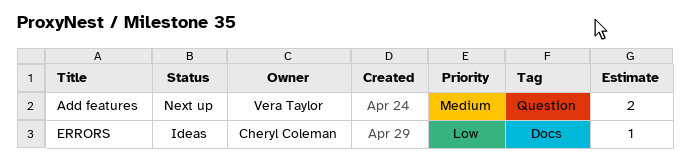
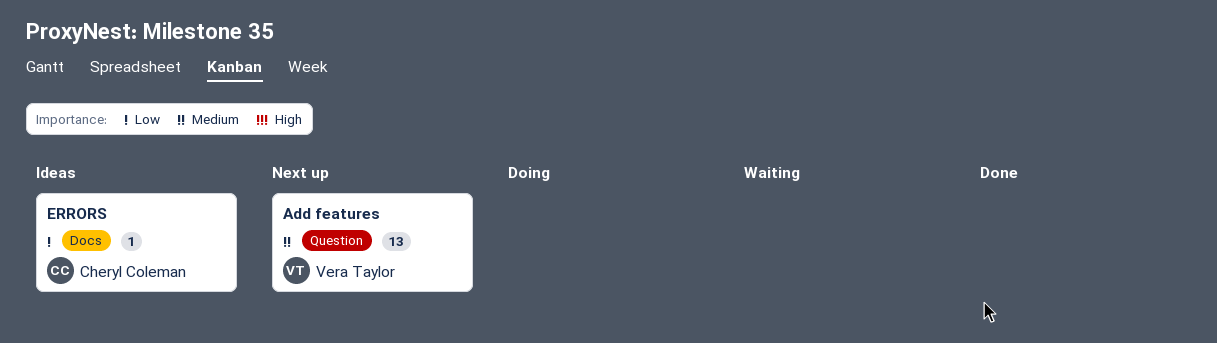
Add features, estimate: 2 -> 13

